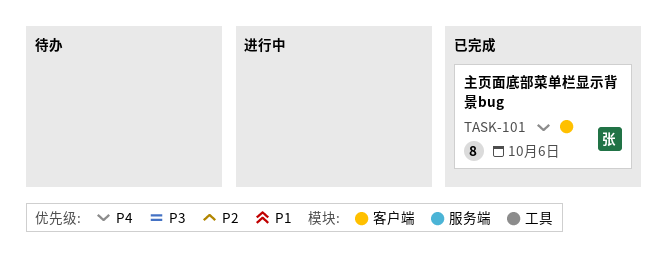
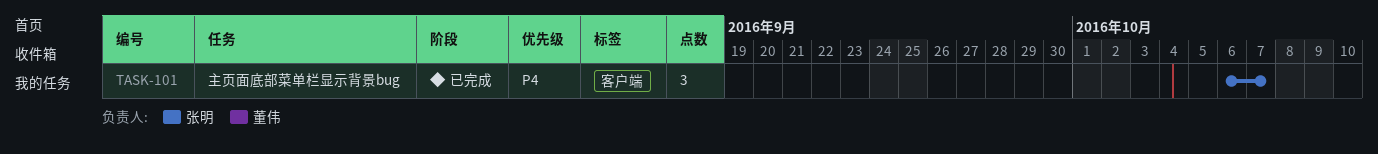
TASK-101, estimate: 8 -> 3
TASK-101, due: Oct 6 -> Oct 7

